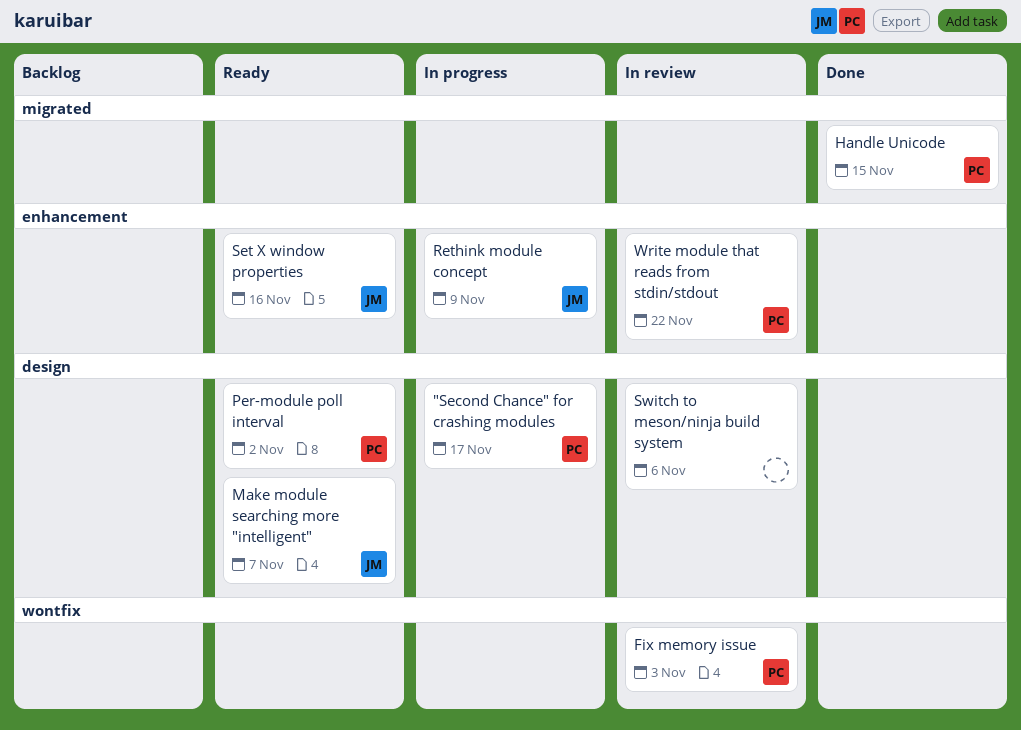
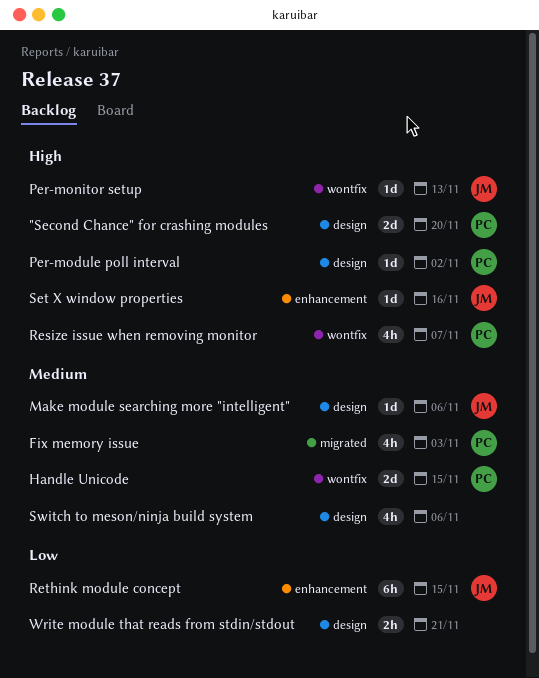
"Second Chance" for crashing modules, due: Nov 17 -> Nov 20
Fix memory issue, label: wontfix -> migrated
Handle Unicode, label: migrated -> wontfix
Make module searching more "intelligent", due: Nov 7 -> Nov 6
Per-monitor setup: none -> present
Resize issue when removing monitor: none -> present
Rethink module concept, due: Nov 9 -> Nov 15
Write module that reads from stdin/stdout, owner: PC -> none
Write module that reads from stdin/stdout, label: enhancement -> design
Write module that reads from stdin/stdout, due: Nov 22 -> Nov 21

